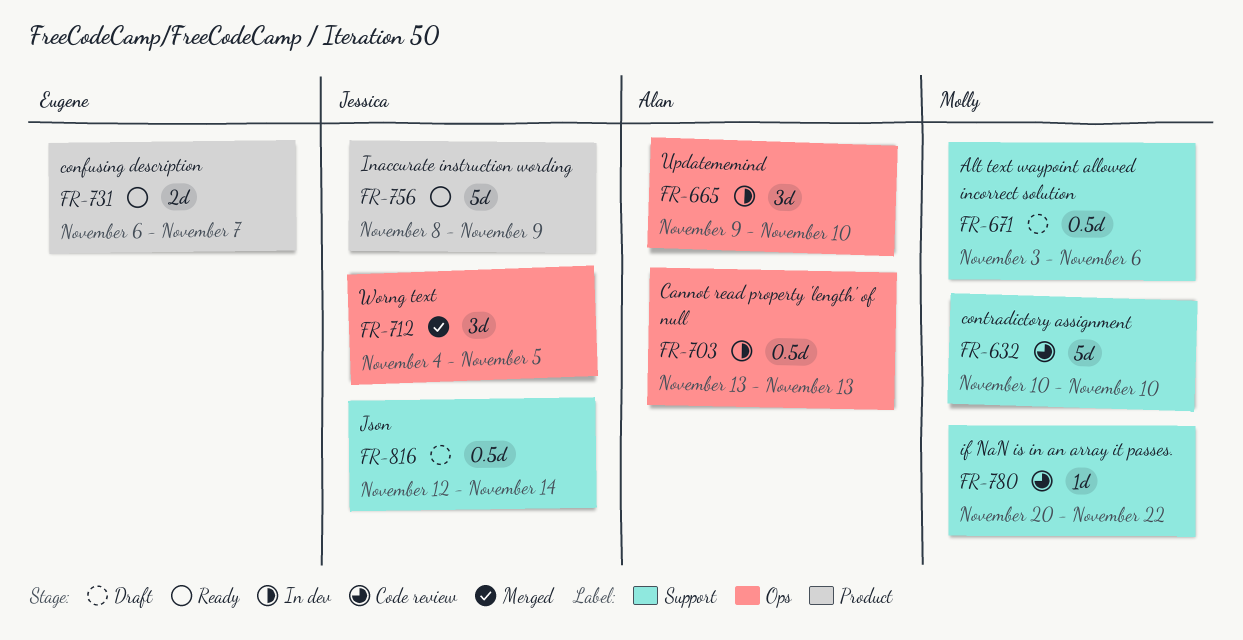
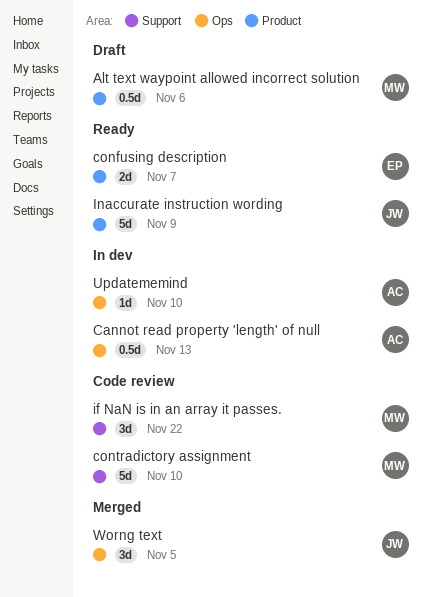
Alt text waypoint allowed incorrect solution, label: Support -> Product
if NaN is in an array it passes., estimate: 1d -> 3d
Json: present -> none
Updatememind, estimate: 3d -> 1d

